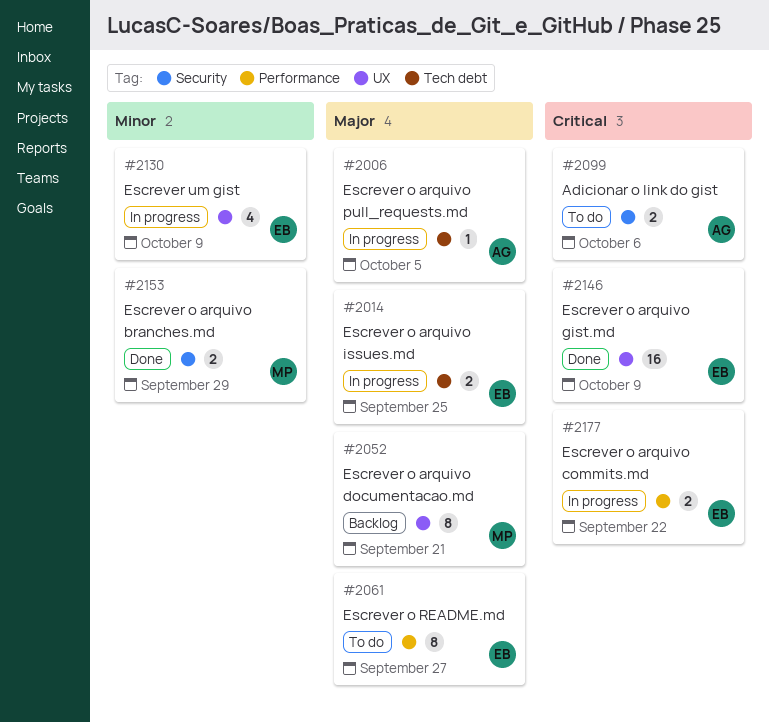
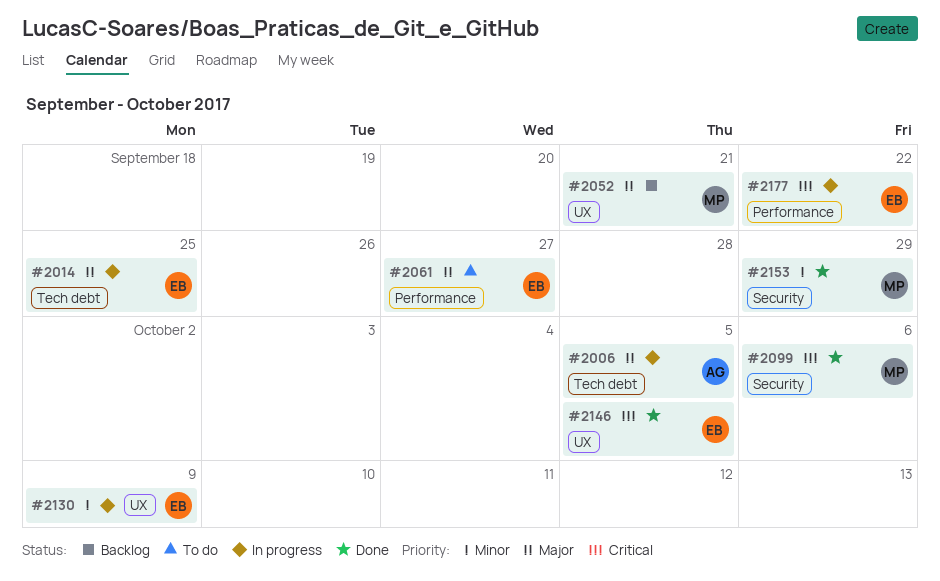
#2099, status: To do -> Done
#2099, owner: AG -> MP
#2146, due: Oct 9 -> Oct 5

